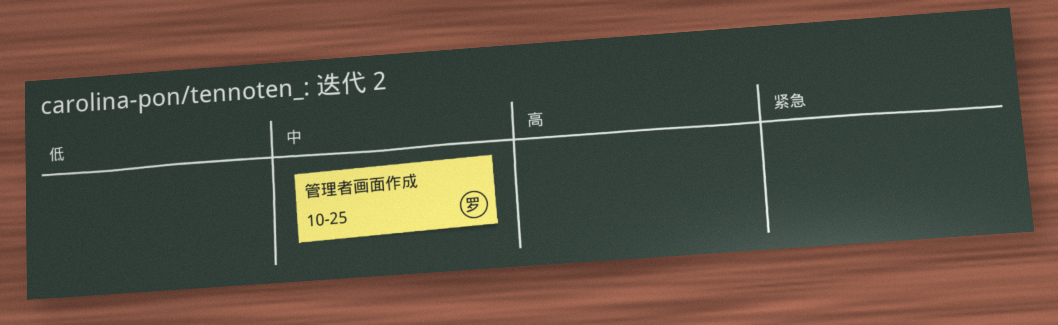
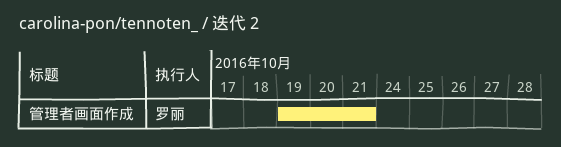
管理者画面作成, due: Oct 25 -> Oct 21

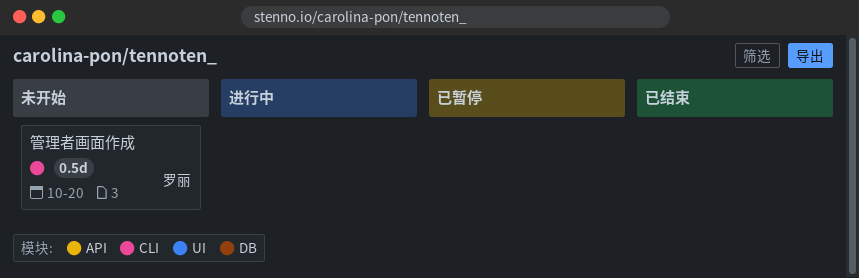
管理者画面作成, due: Oct 21 -> Oct 20

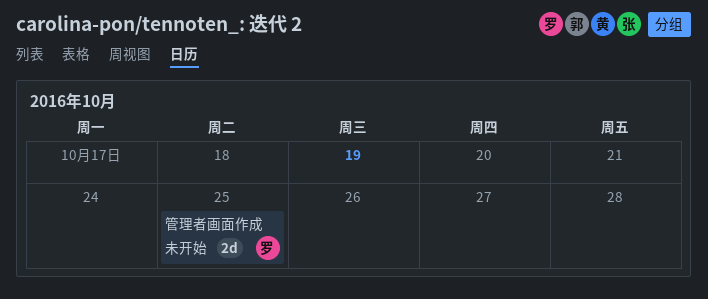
管理者画面作成, estimate: 0.5d -> 2d
管理者画面作成, due: Oct 20 -> Oct 25

